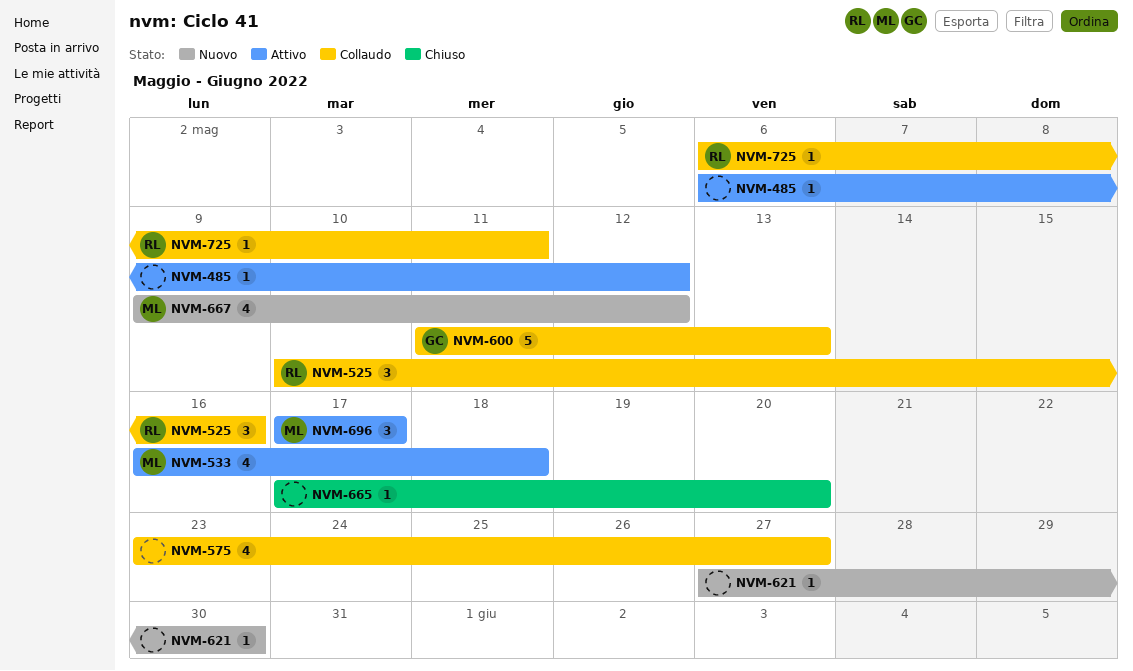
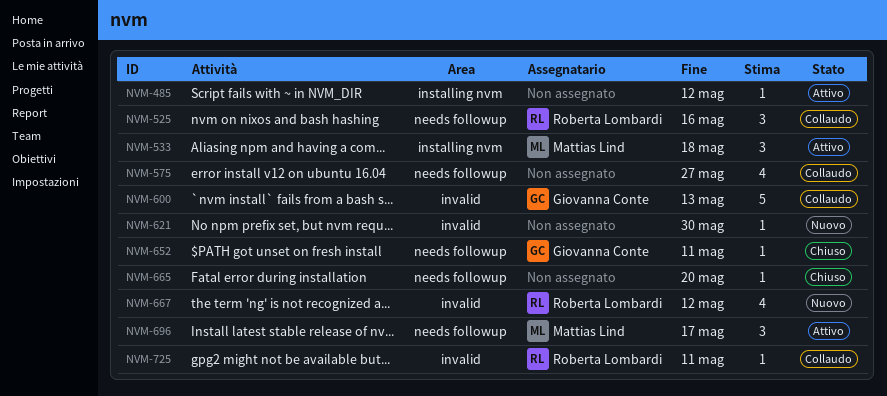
NVM-533, estimate: 4 -> 3
NVM-652: none -> present
NVM-667, owner: Mattias Lind -> Roberta Lombardi

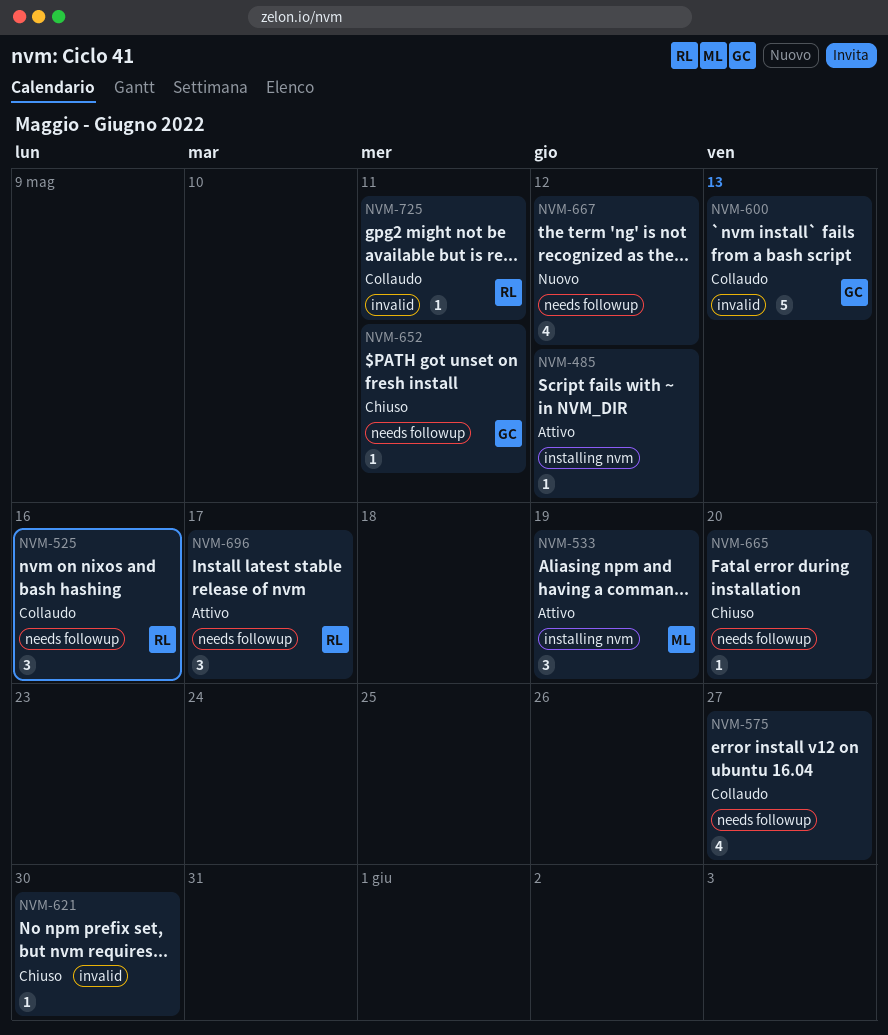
NVM-533, due: May 18 -> May 19
NVM-621, status: Nuovo -> Chiuso
NVM-667, owner: Roberta Lombardi -> none
NVM-667, label: invalid -> needs followup
NVM-696, owner: Mattias Lind -> Roberta Lombardi

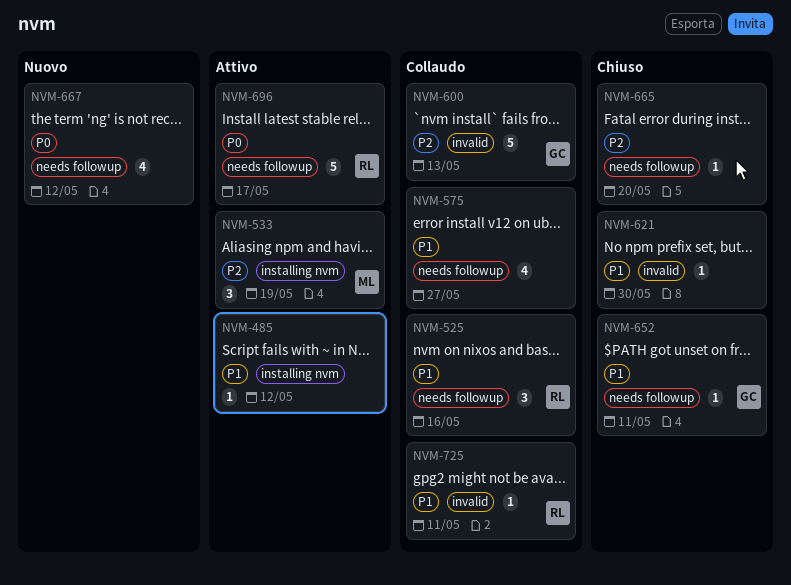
NVM-696, estimate: 3 -> 5

